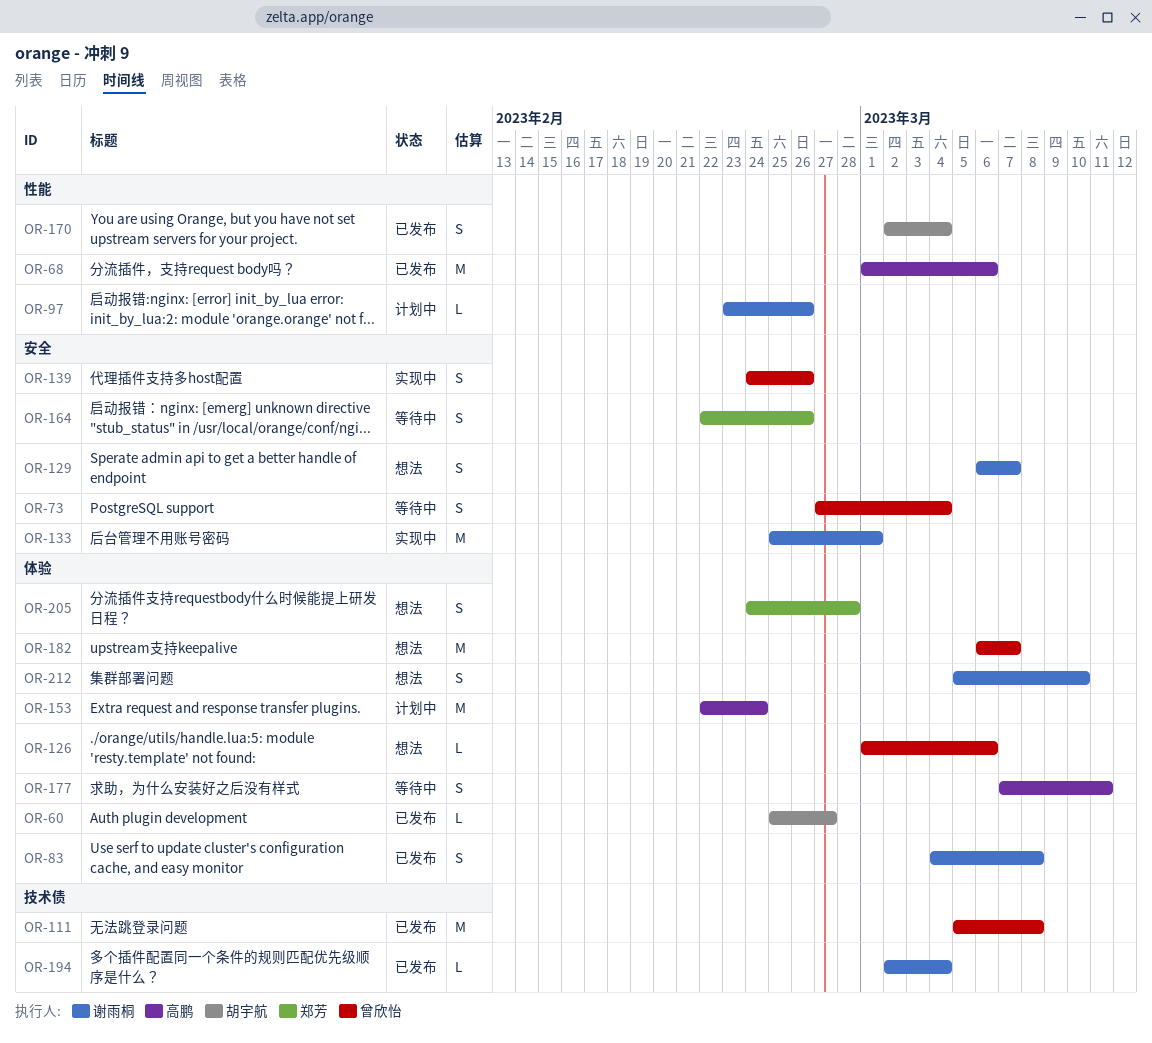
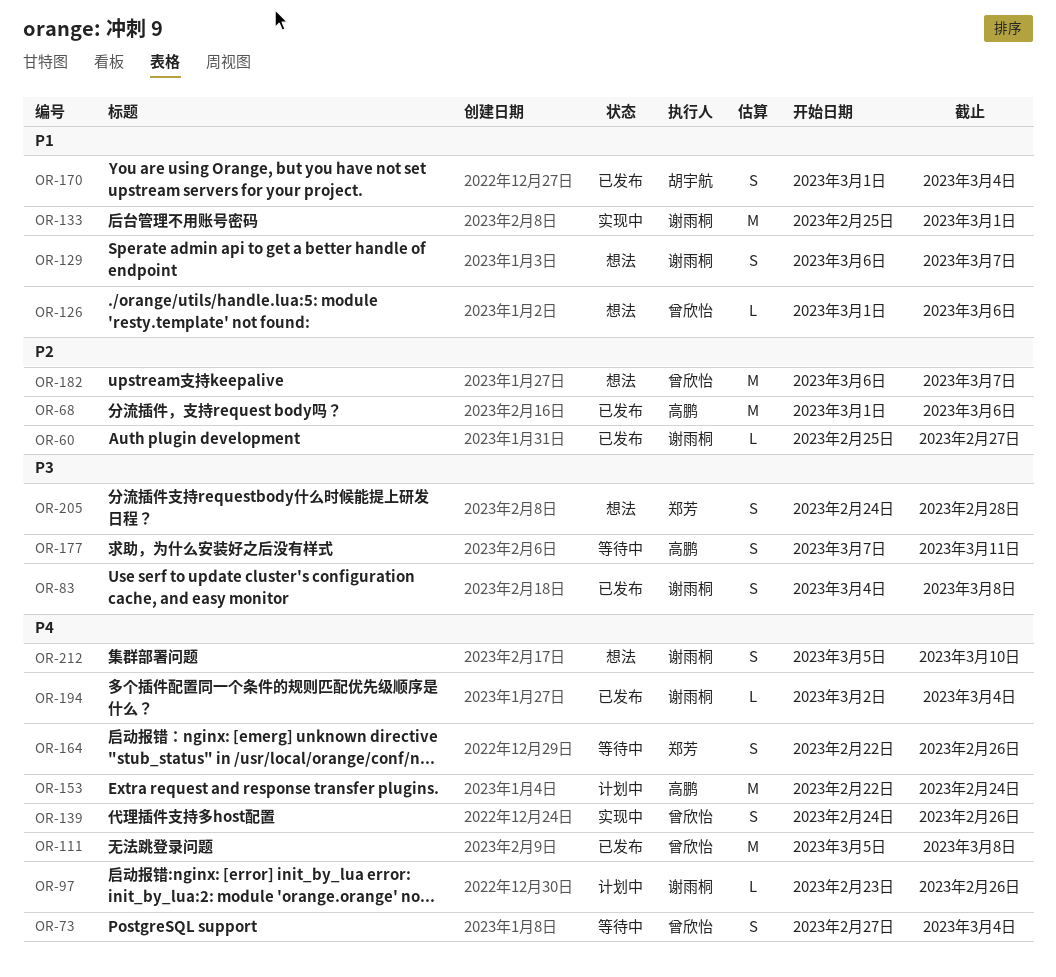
OR-60, owner: 胡宇航 -> 谢雨桐
OR-170, start: Mar 2 -> Mar 1

